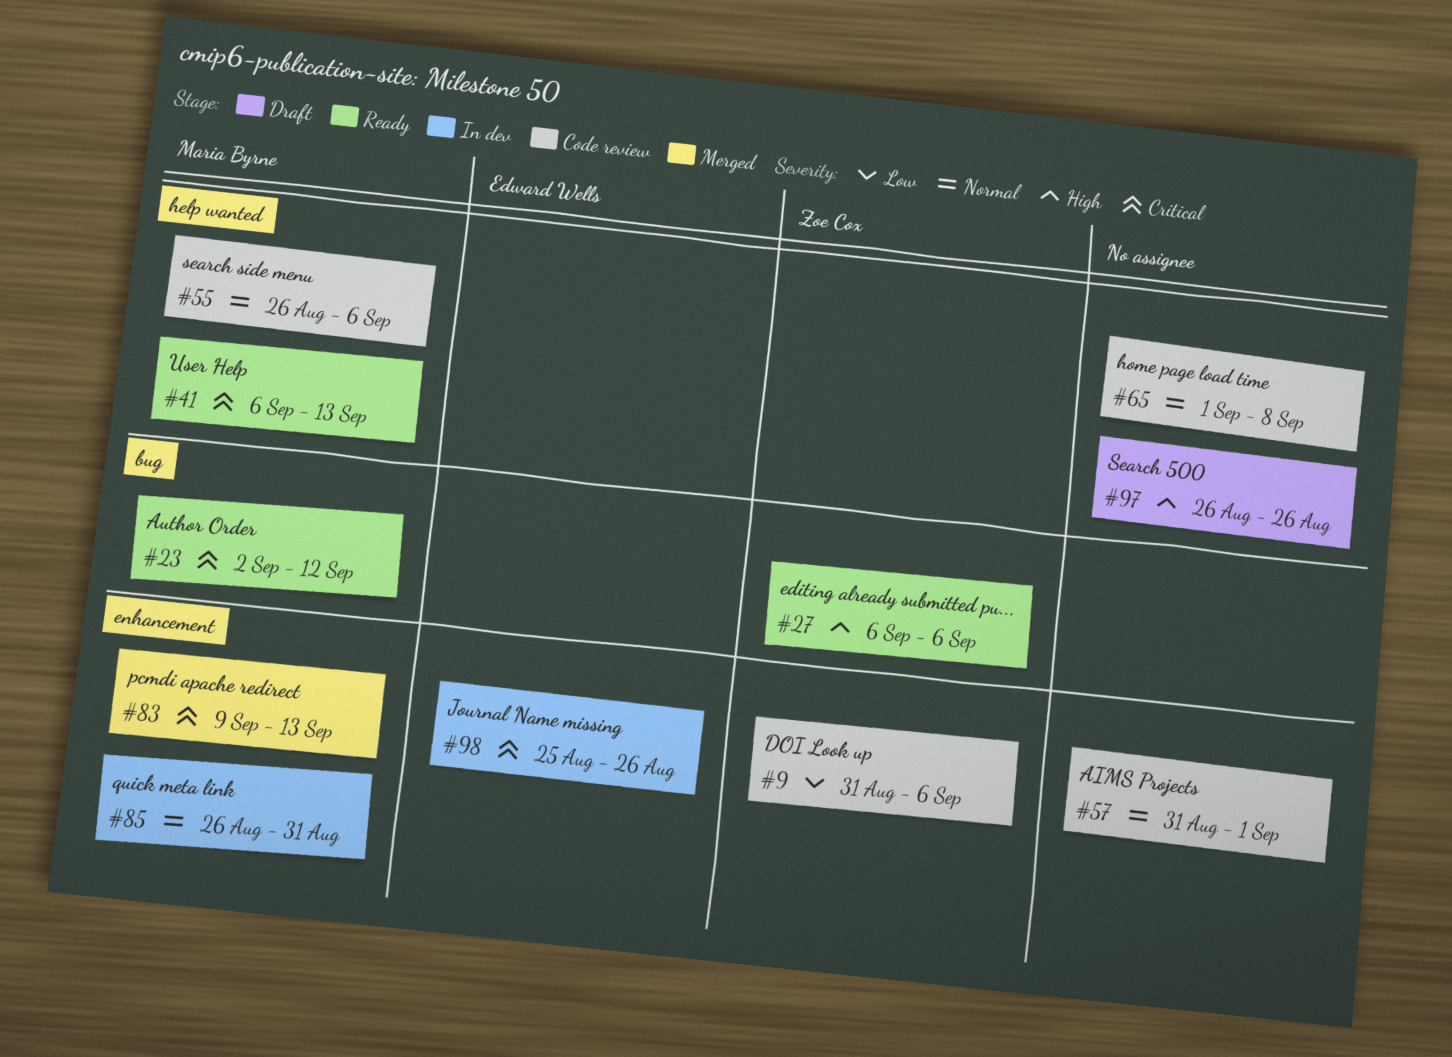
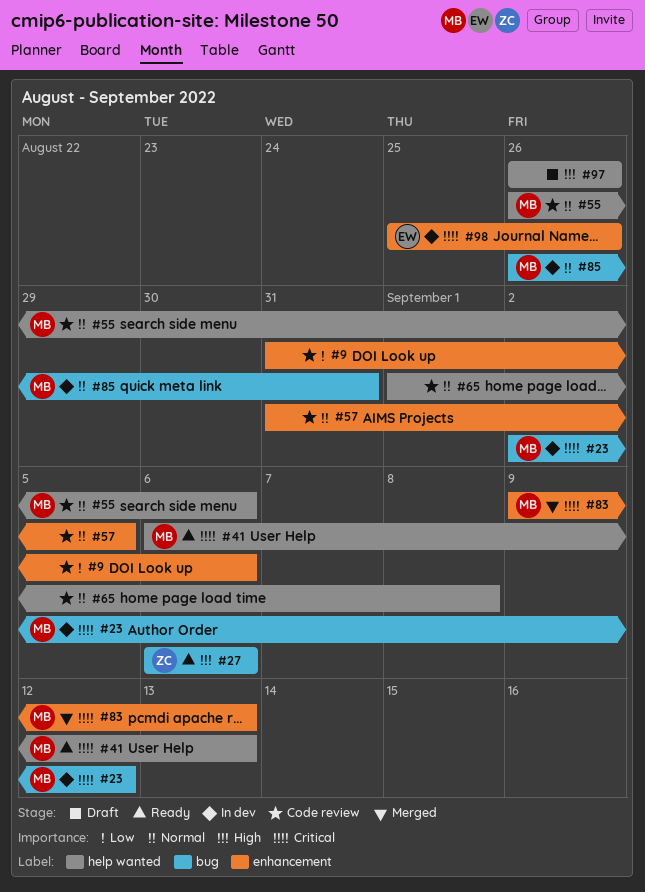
#9, owner: Zoe Cox -> none
#23, status: Ready -> In dev
#57, due: Sep 1 -> Sep 5
#85, label: enhancement -> bug

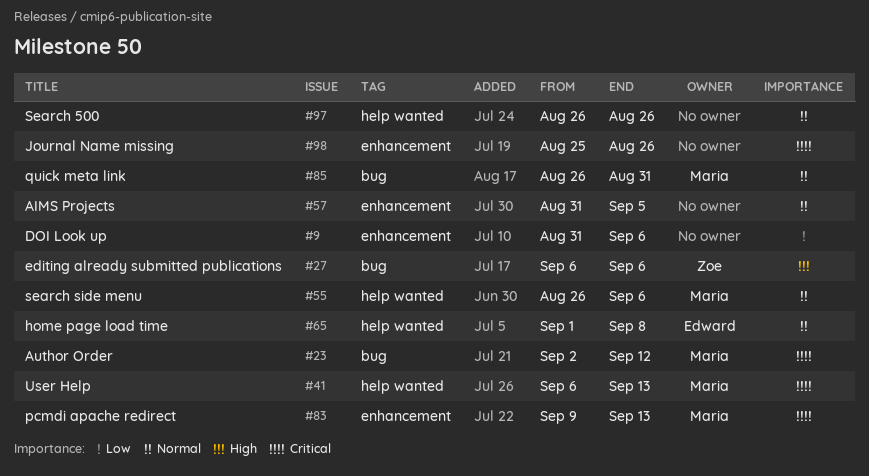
#65, owner: none -> Edward
#97, priority: High -> Normal
#98, owner: Edward -> none

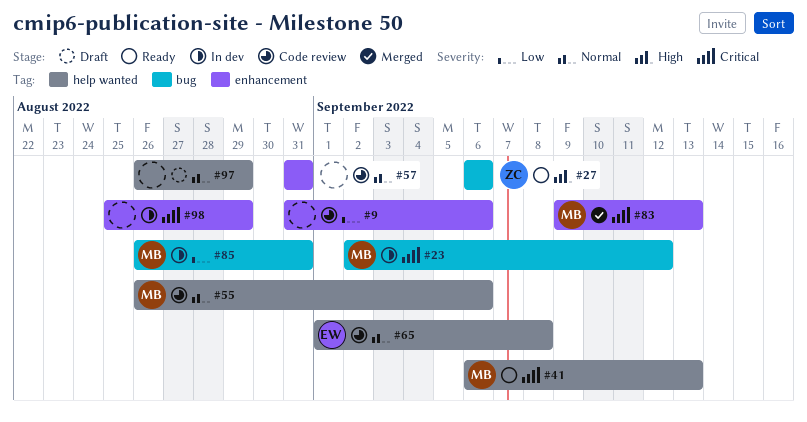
#57, due: Sep 5 -> Aug 31
#85, priority: Normal -> Low
#97, due: Aug 26 -> Aug 29
#98, due: Aug 26 -> Aug 29

